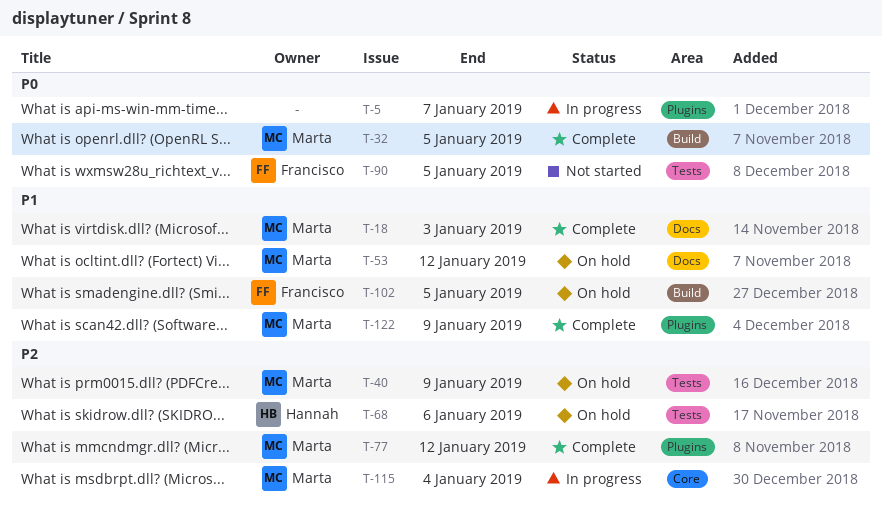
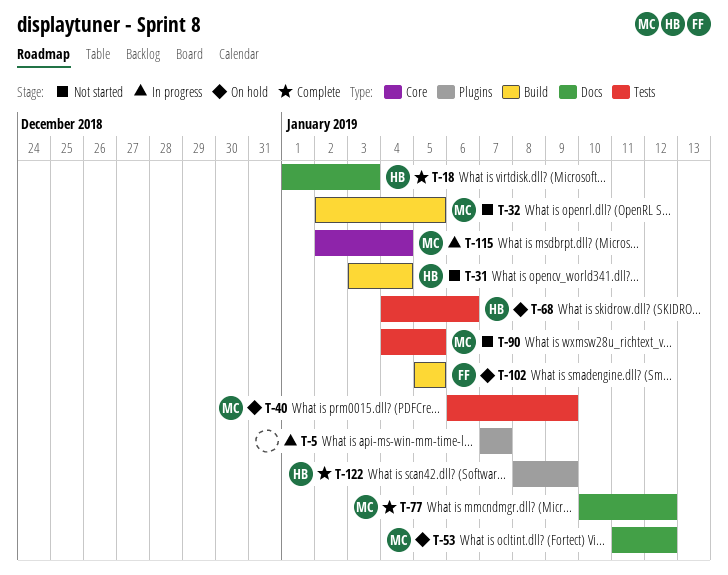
T-18, owner: Marta -> Hannah
T-31: none -> present
T-32, status: Complete -> Not started
T-77, label: Plugins -> Docs
T-90, owner: Francisco -> Marta
T-122, owner: Marta -> Hannah

